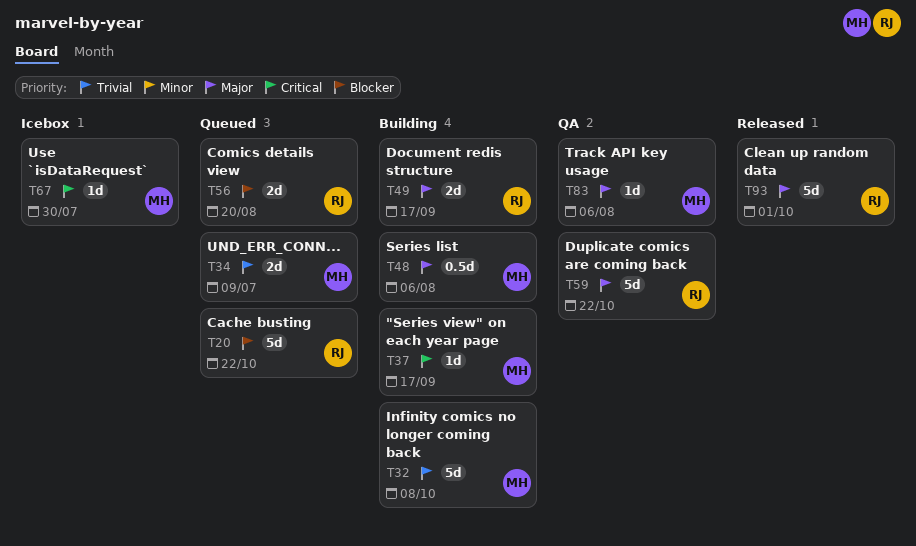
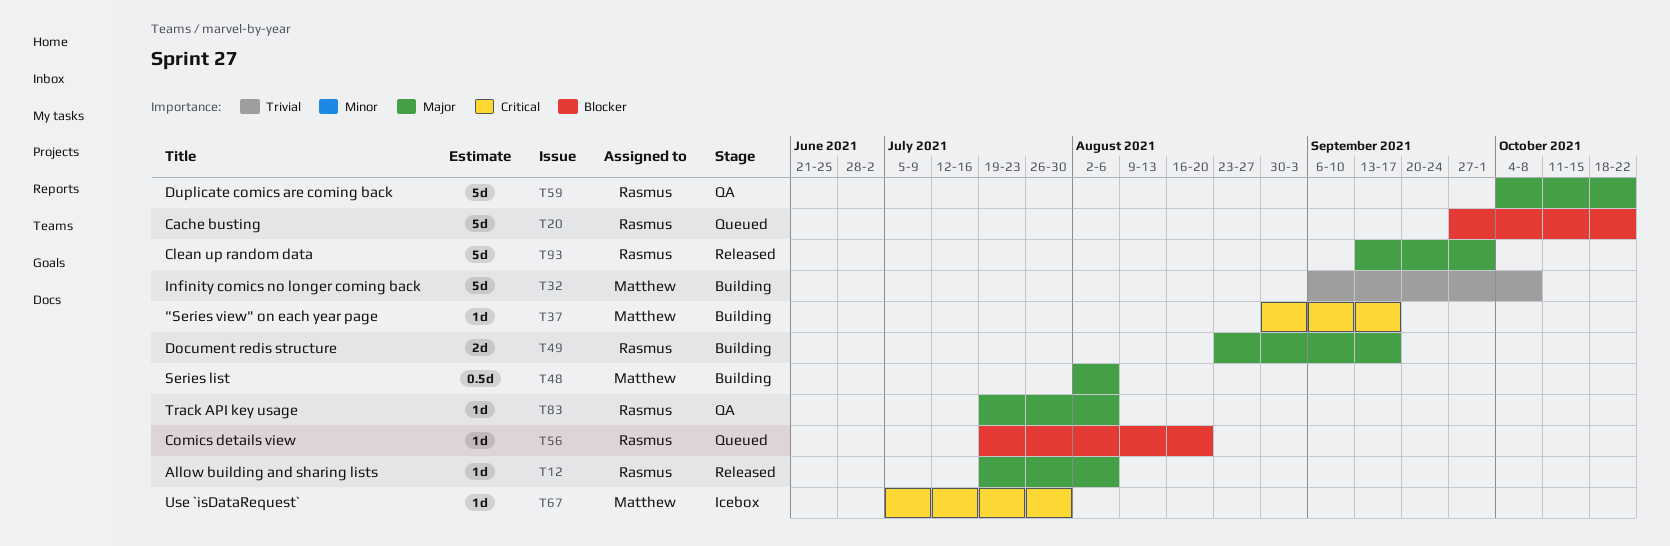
T12: none -> present
T34: present -> none
T56, estimate: 2d -> 1d
T83, owner: Matthew -> Rasmus

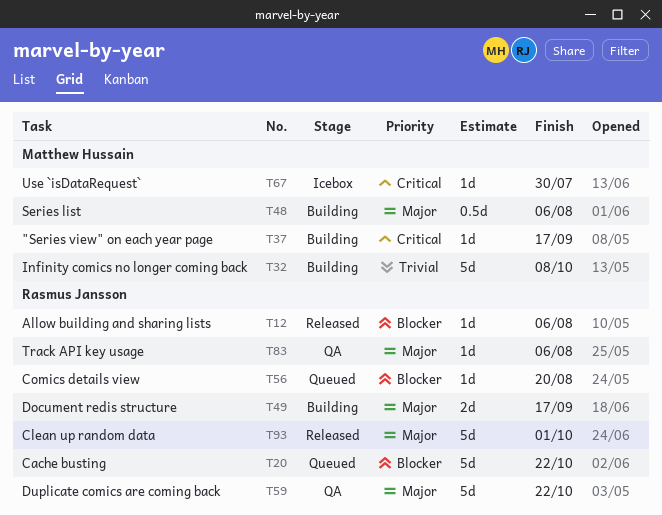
T12, priority: Major -> Blocker

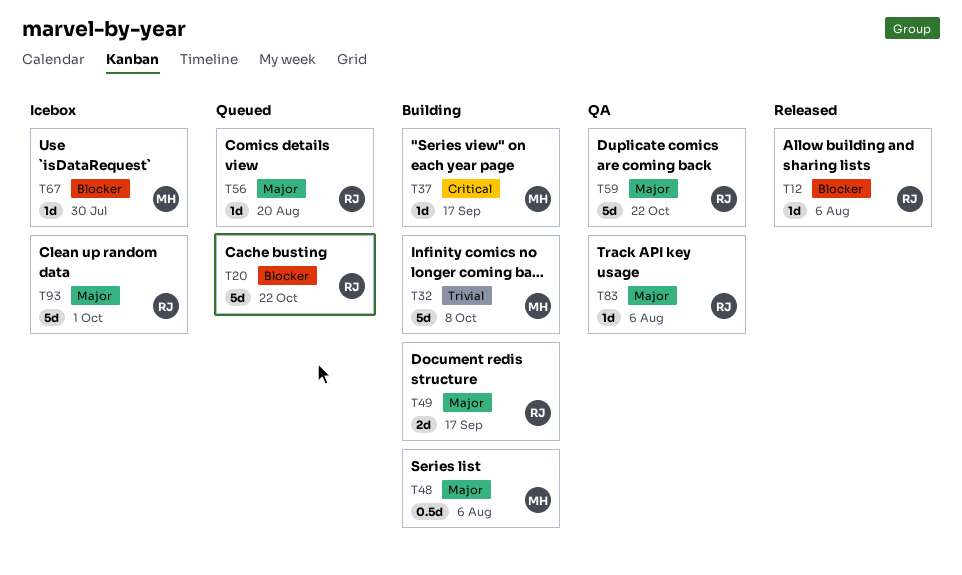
T56, priority: Blocker -> Major
T67, priority: Critical -> Blocker
T93, status: Released -> Icebox

